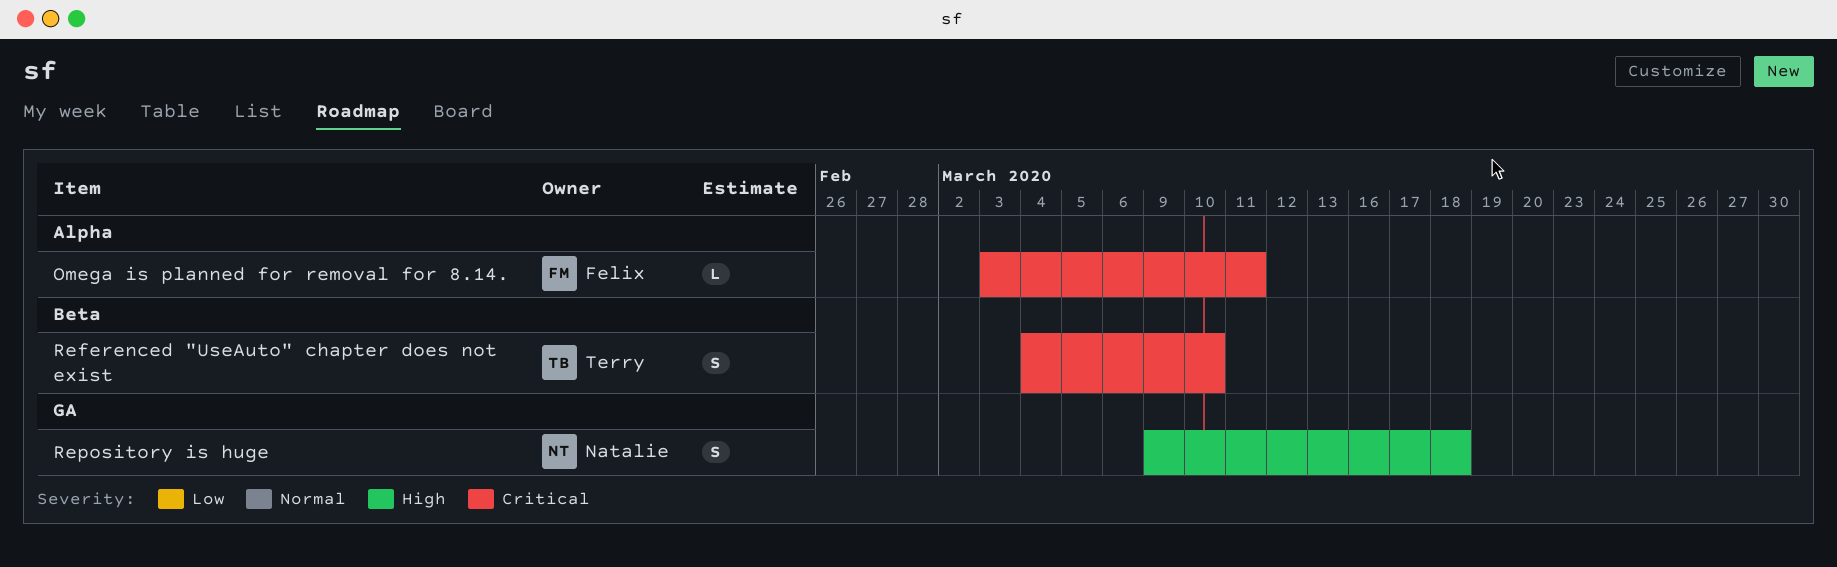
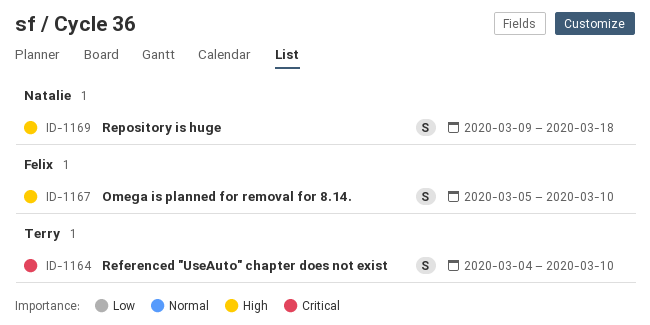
Omega is planned for removal for 8.14., priority: Critical -> High
Omega is planned for removal for 8.14., estimate: L -> S
Omega is planned for removal for 8.14., start: Mar 3 -> Mar 5
Omega is planned for removal for 8.14., due: Mar 11 -> Mar 10

